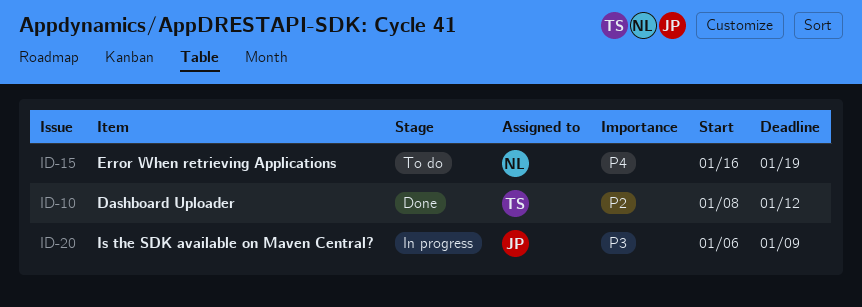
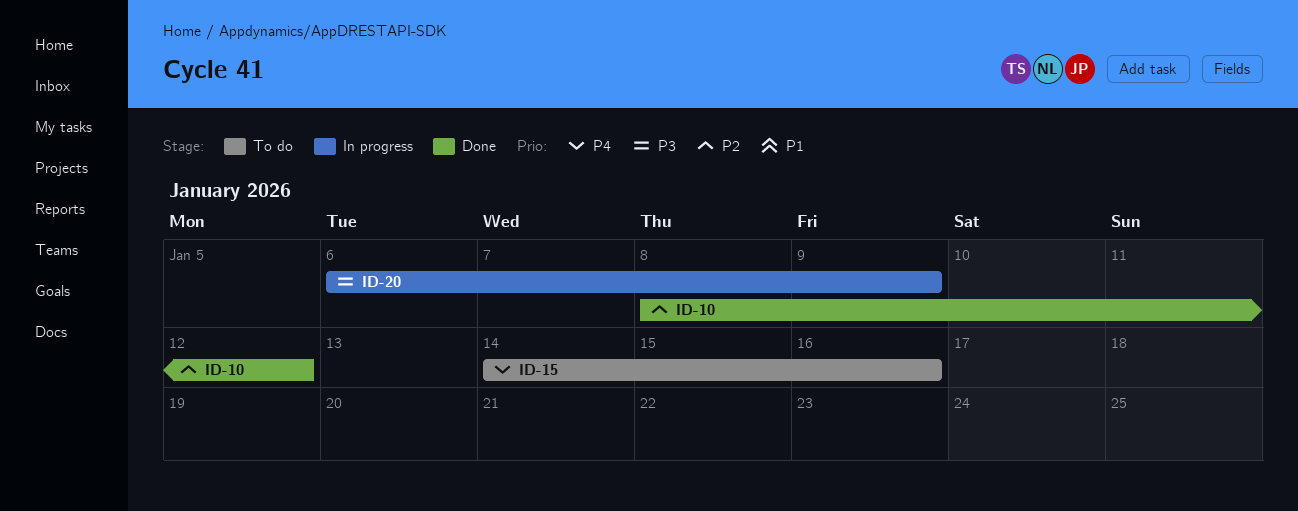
ID-15, start: Jan 16 -> Jan 14
ID-15, due: Jan 19 -> Jan 16

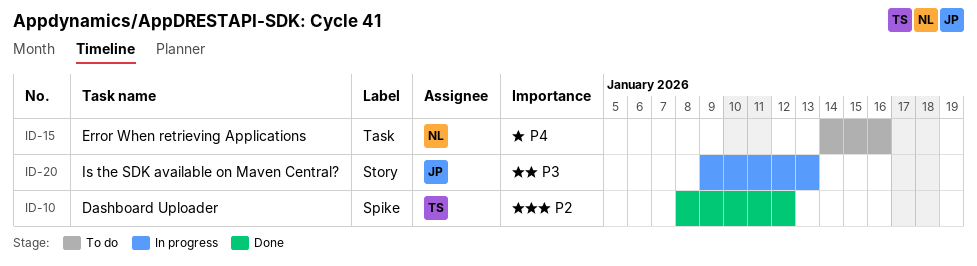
ID-20, start: Jan 6 -> Jan 9
ID-20, due: Jan 9 -> Jan 13

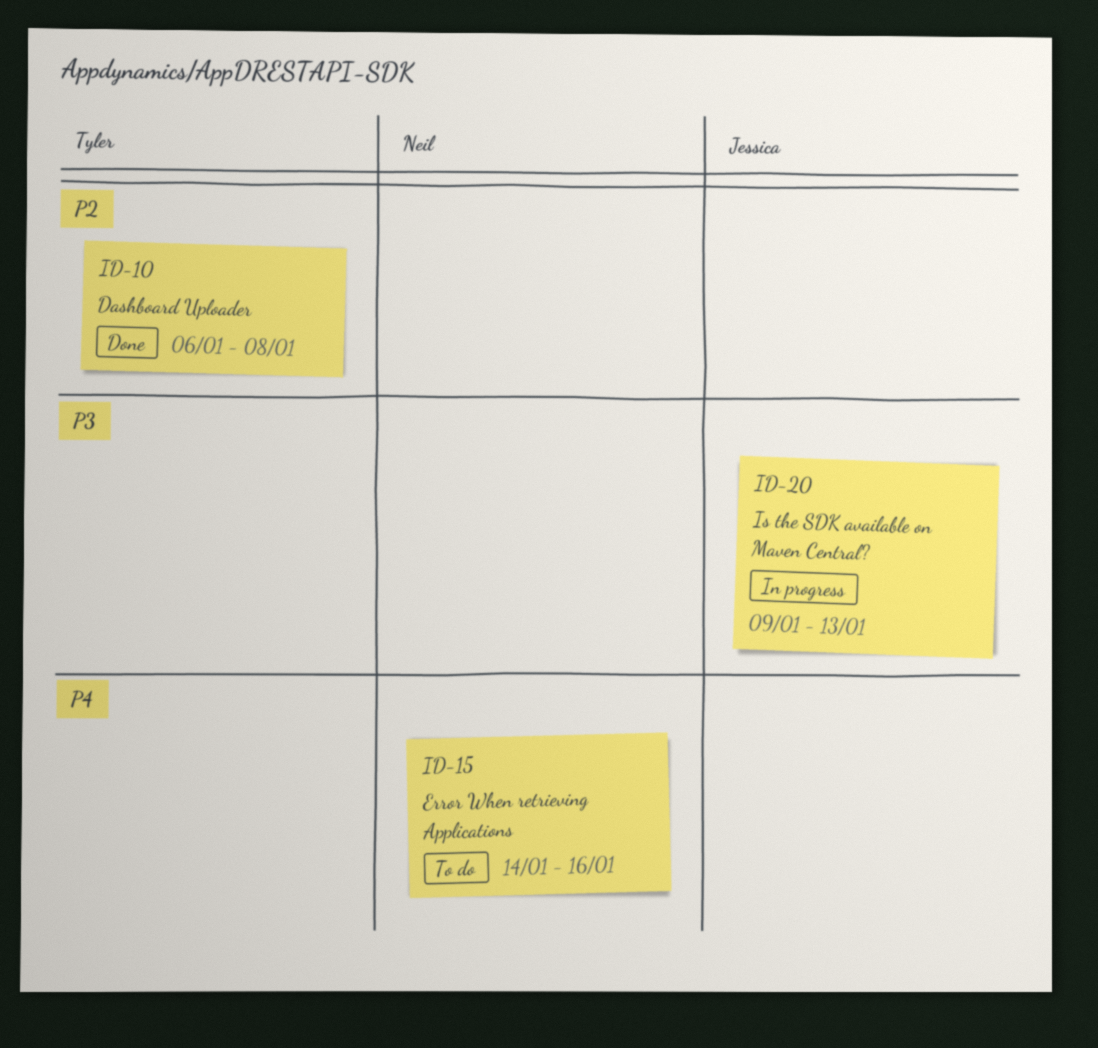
ID-10, start: Jan 8 -> Jan 6
ID-10, due: Jan 12 -> Jan 8

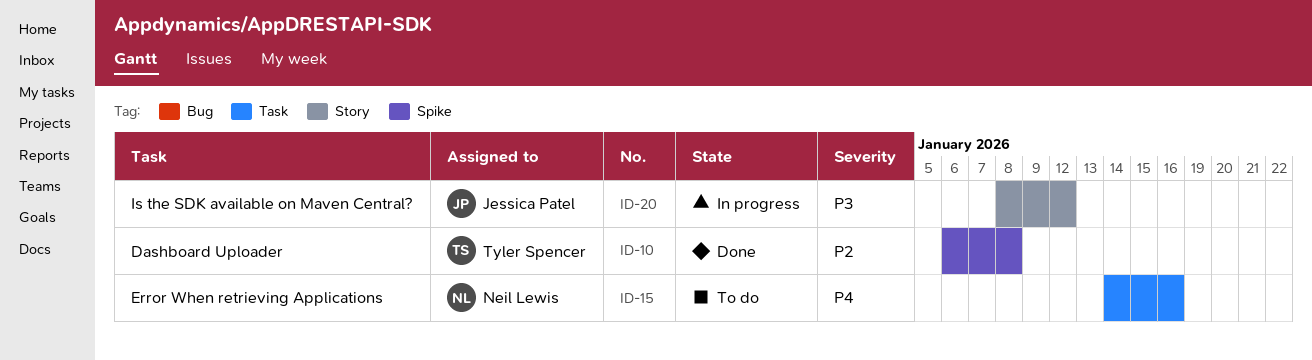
ID-20, start: Jan 9 -> Jan 8
ID-20, due: Jan 13 -> Jan 12

